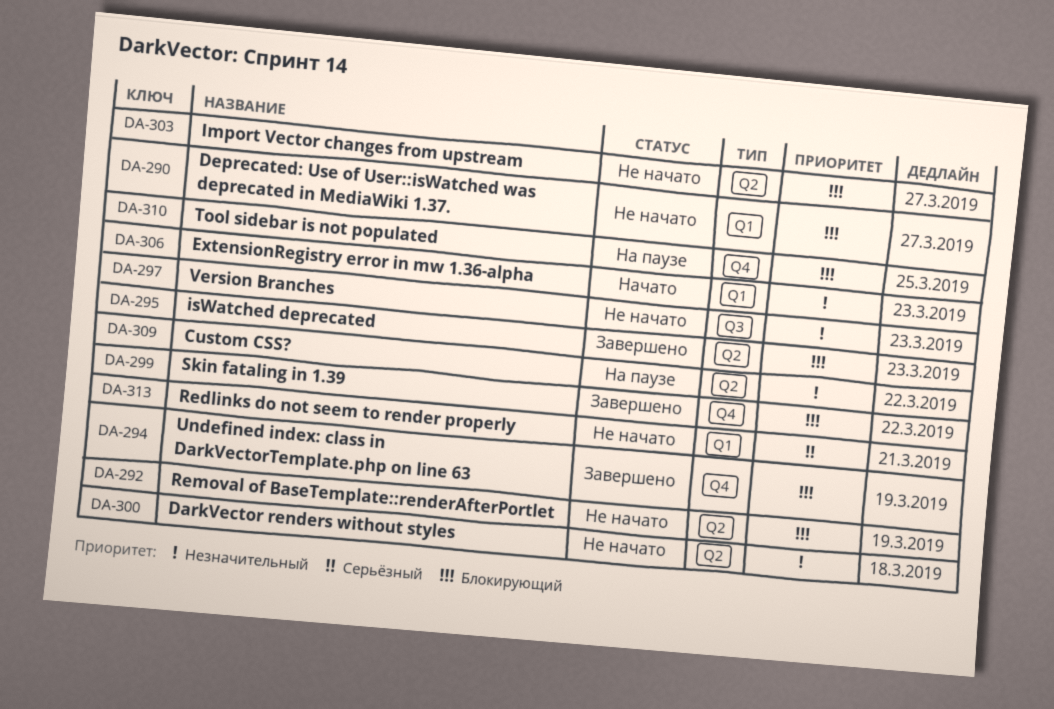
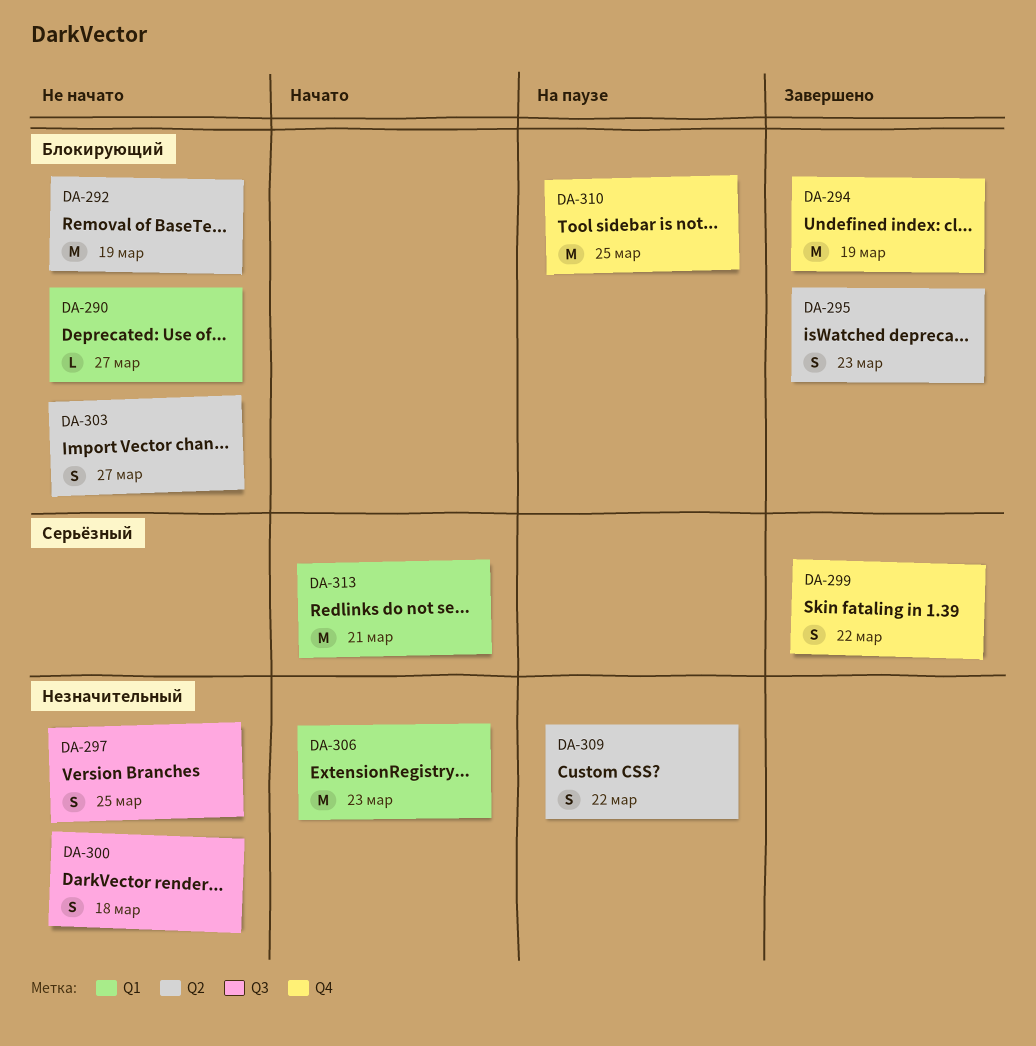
DA-297, due: Mar 23 -> Mar 25
DA-299, priority: Блокирующий -> Серьёзный
DA-300, label: Q2 -> Q3
DA-313, status: Не начато -> Начато

